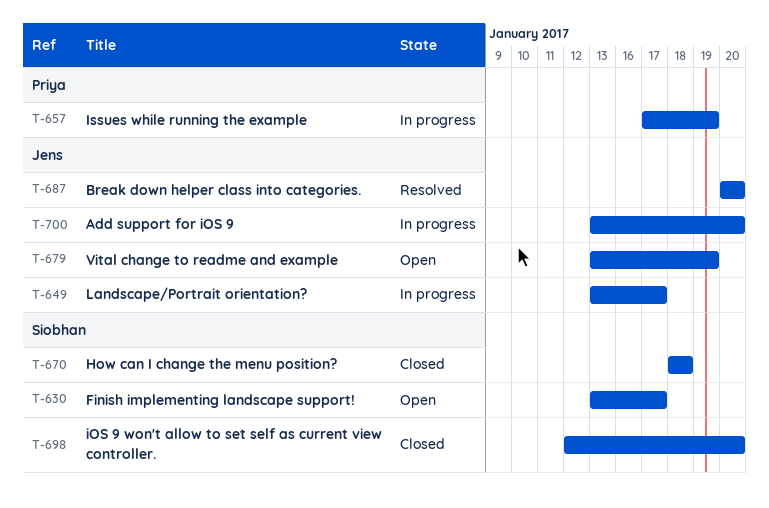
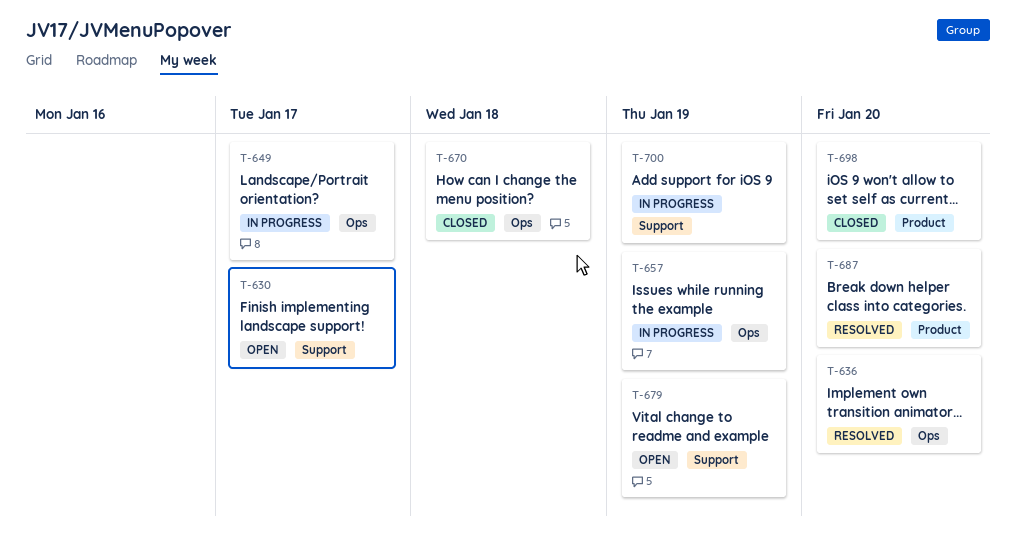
T-636: none -> present
T-700, due: Jan 20 -> Jan 19

